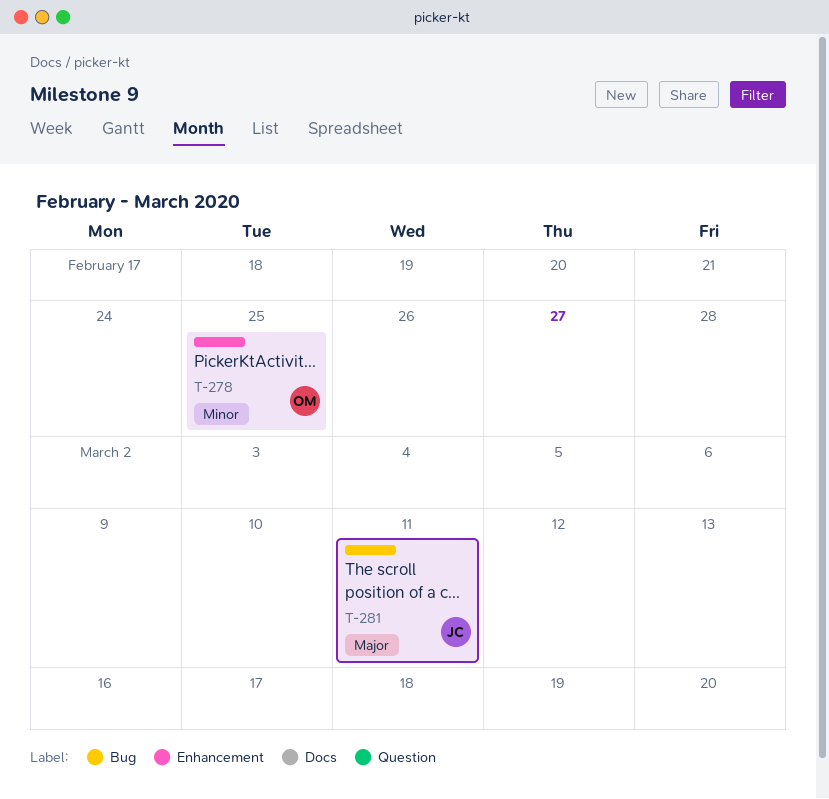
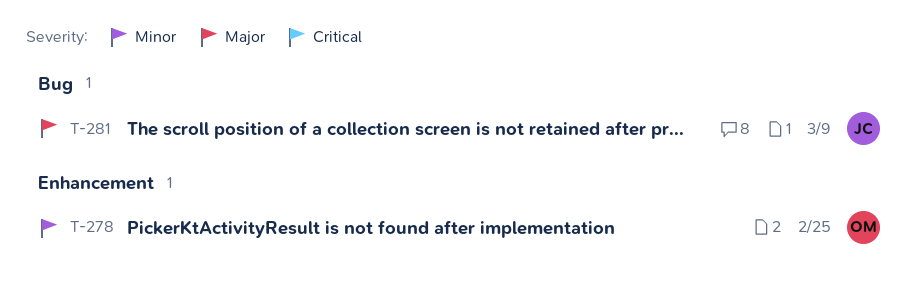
T-281, due: Mar 11 -> Mar 9

